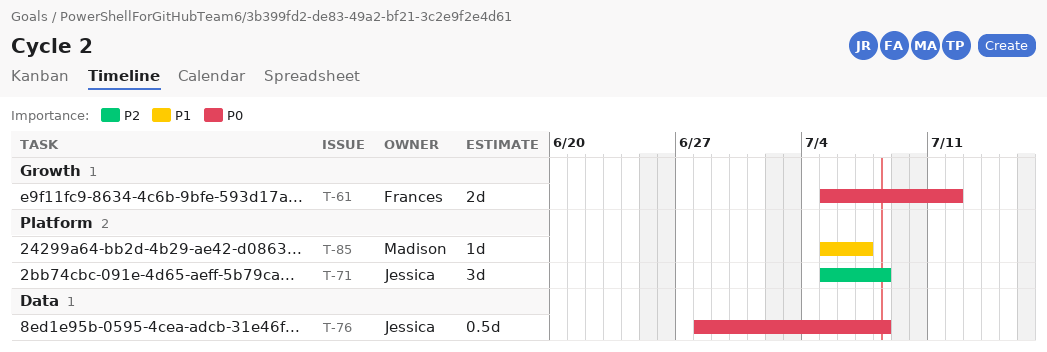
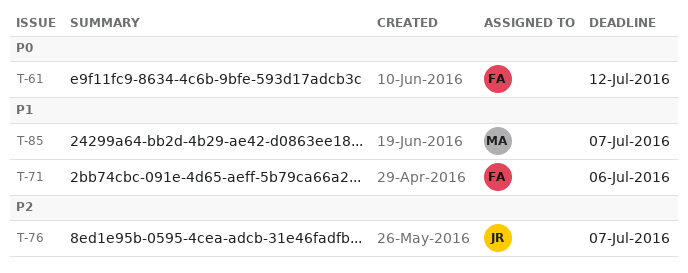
T-71, owner: Jessica -> Frances
T-71, priority: P2 -> P1
T-71, due: Jul 8 -> Jul 6
T-76, priority: P0 -> P2
T-76, due: Jul 8 -> Jul 7

